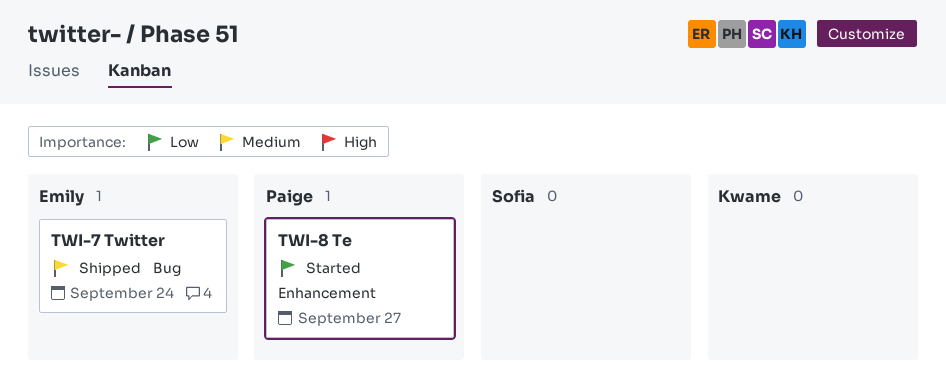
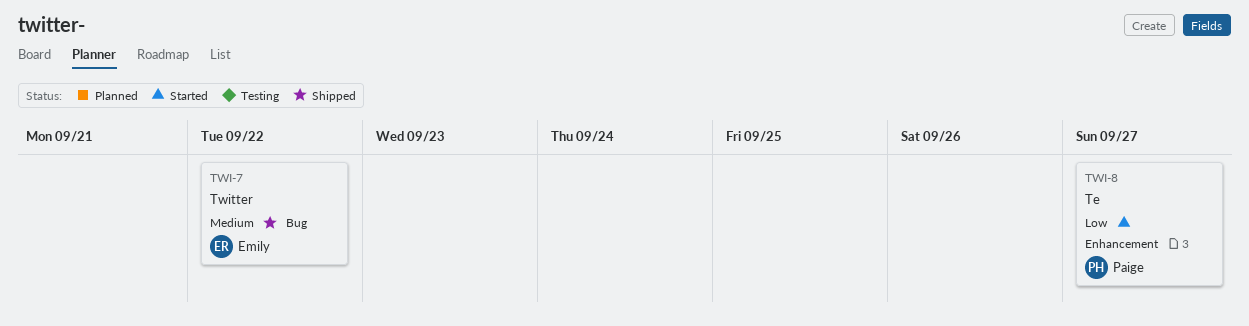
TWI-7, due: Sep 24 -> Sep 22

